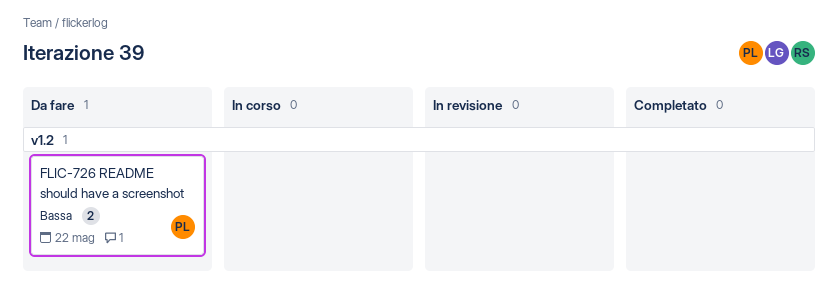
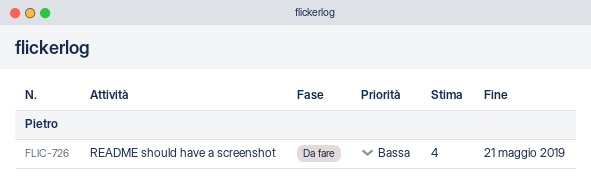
FLIC-726, estimate: 2 -> 4
FLIC-726, due: May 22 -> May 21

